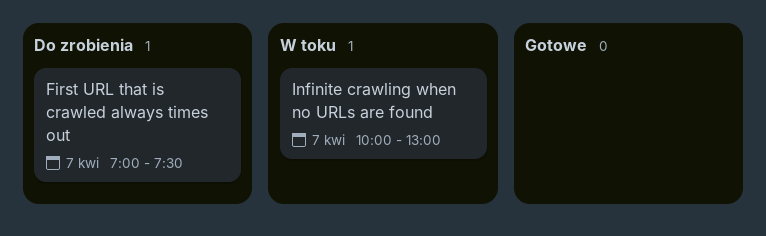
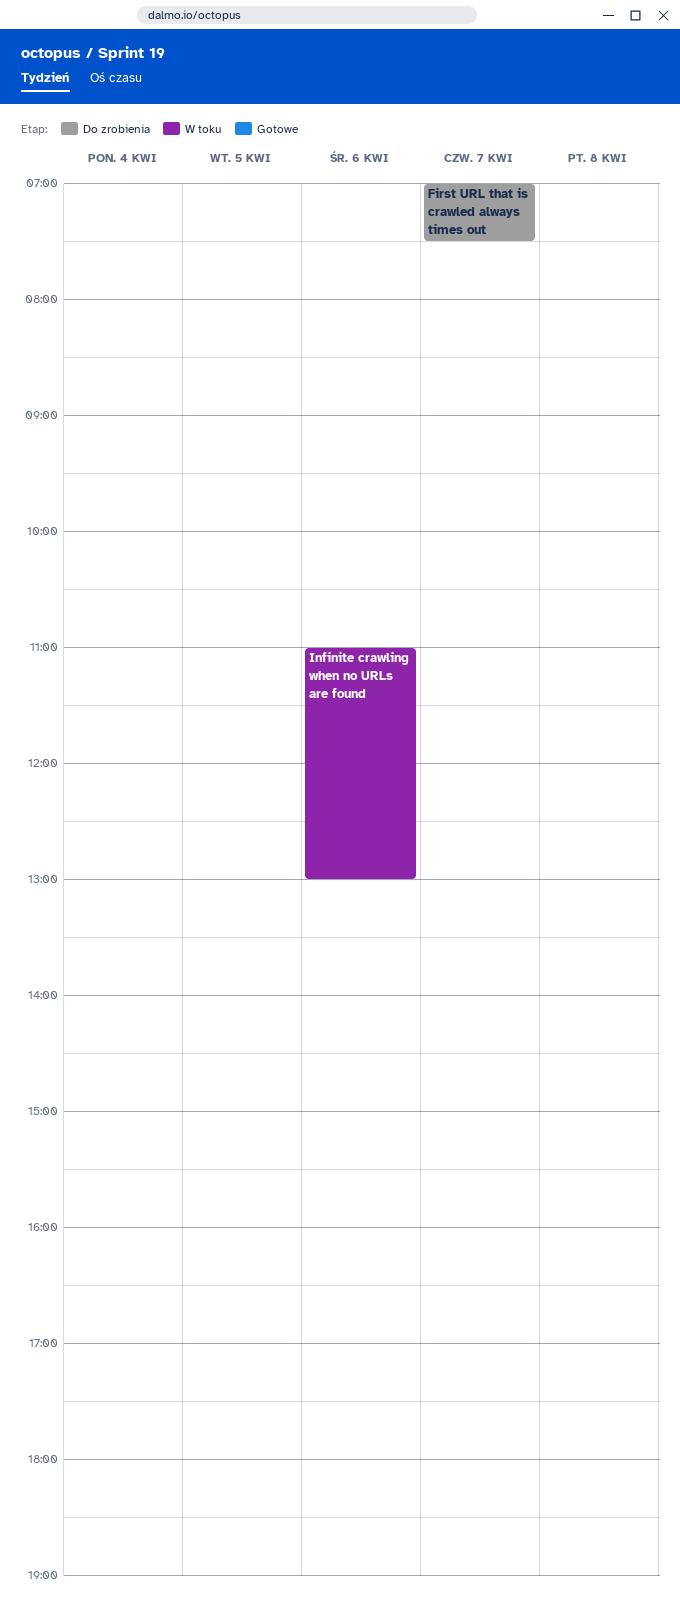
Infinite crawling when no URLs are found, day: Apr 7 -> Apr 6
Infinite crawling when no URLs are found, begins: 10:00 -> 11:00

